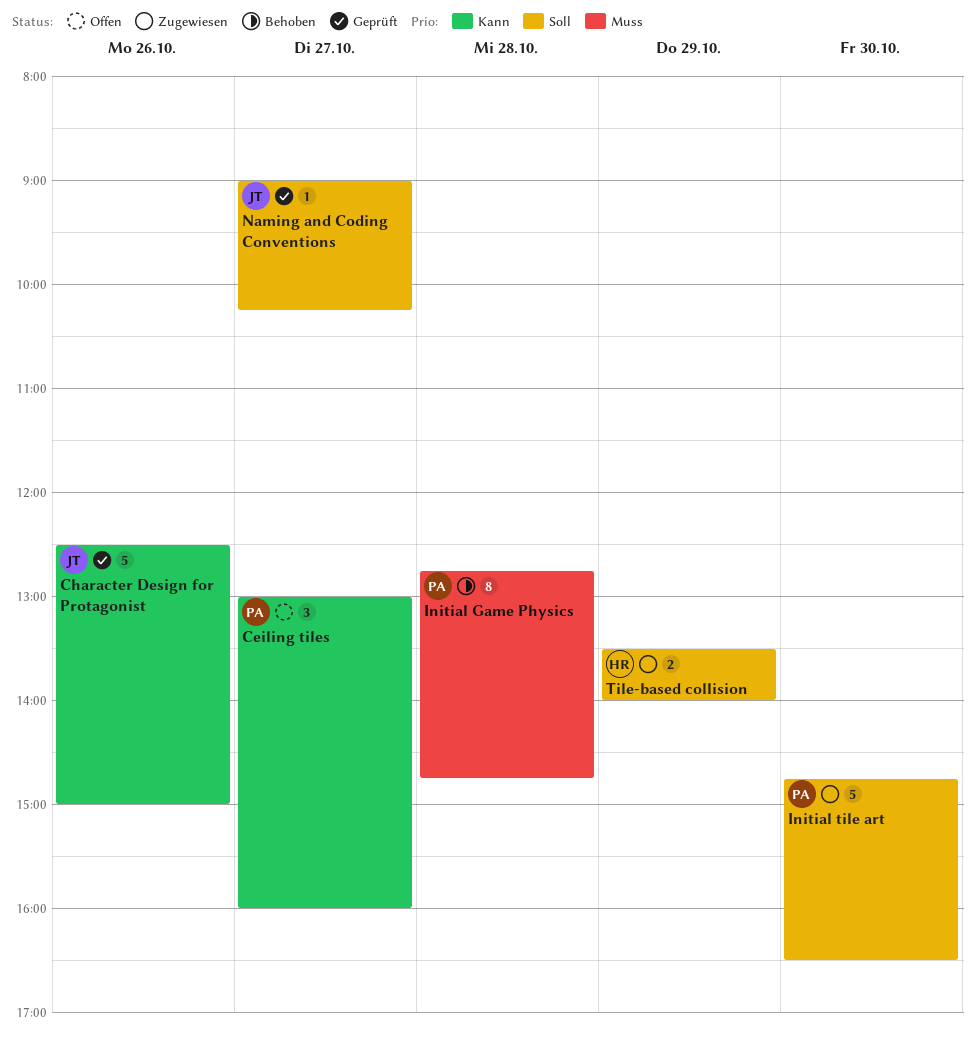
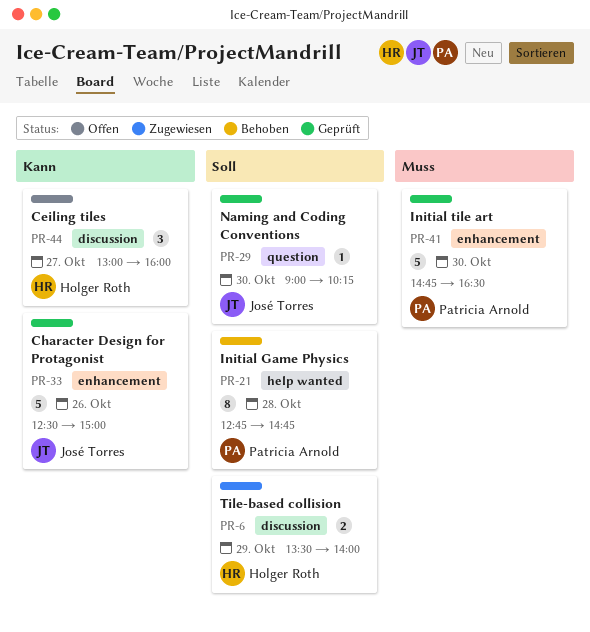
Ceiling tiles, owner: Patricia Arnold -> Holger Roth
Initial Game Physics, priority: Muss -> Soll
Initial tile art, status: Zugewiesen -> Geprüft
Initial tile art, priority: Soll -> Muss
Naming and Coding Conventions, day: Oct 27 -> Oct 30

